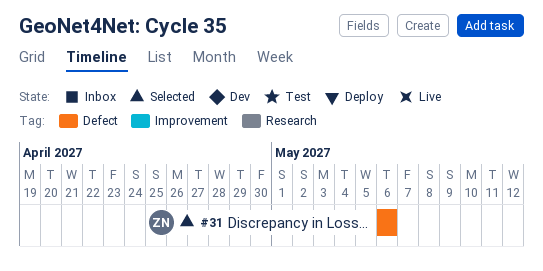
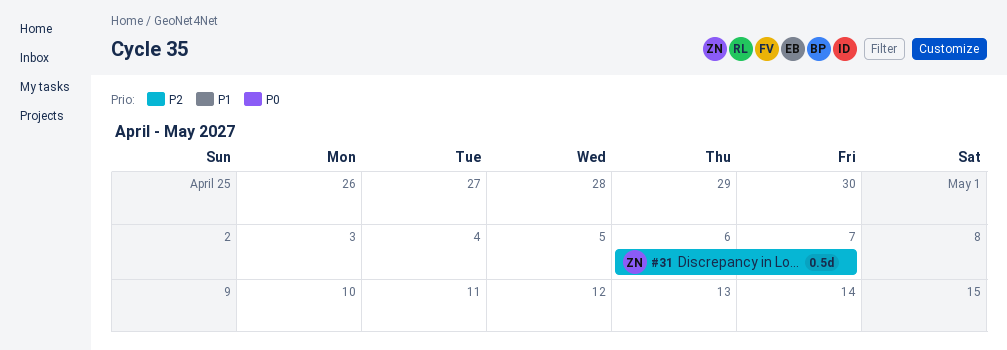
#31, due: May 6 -> May 7

